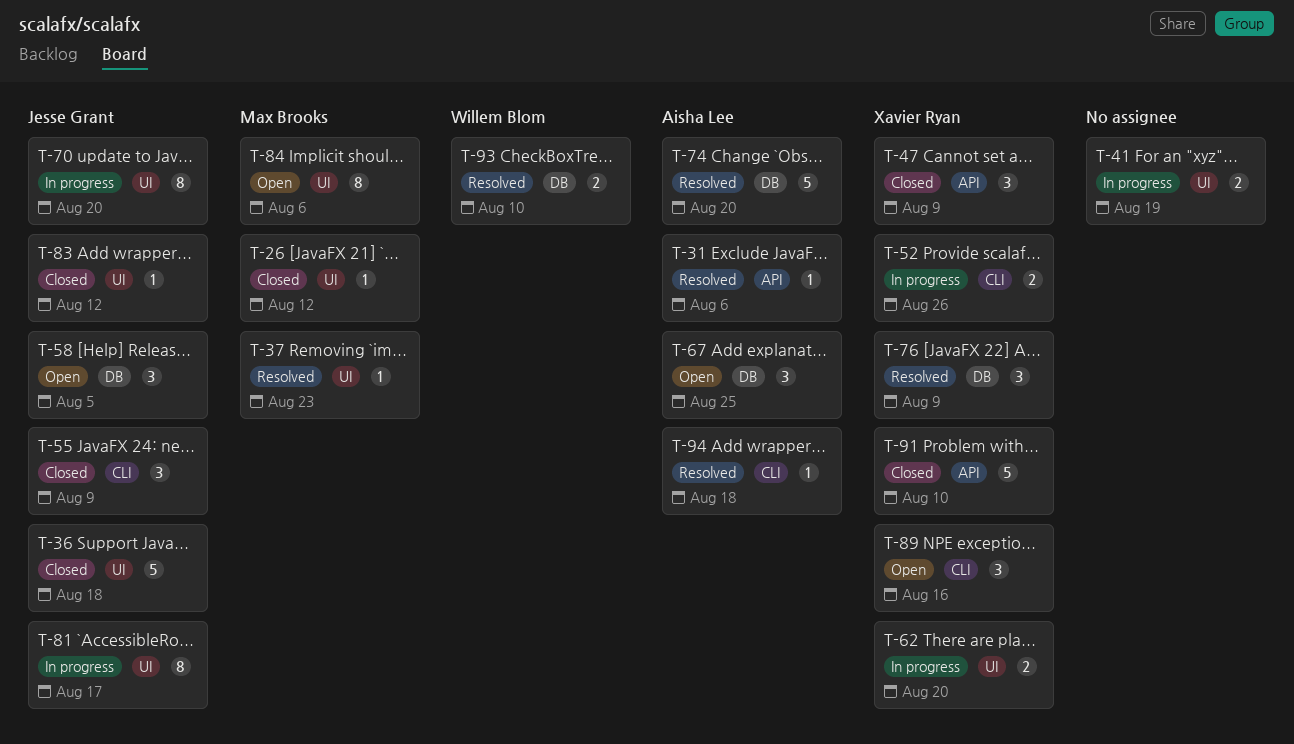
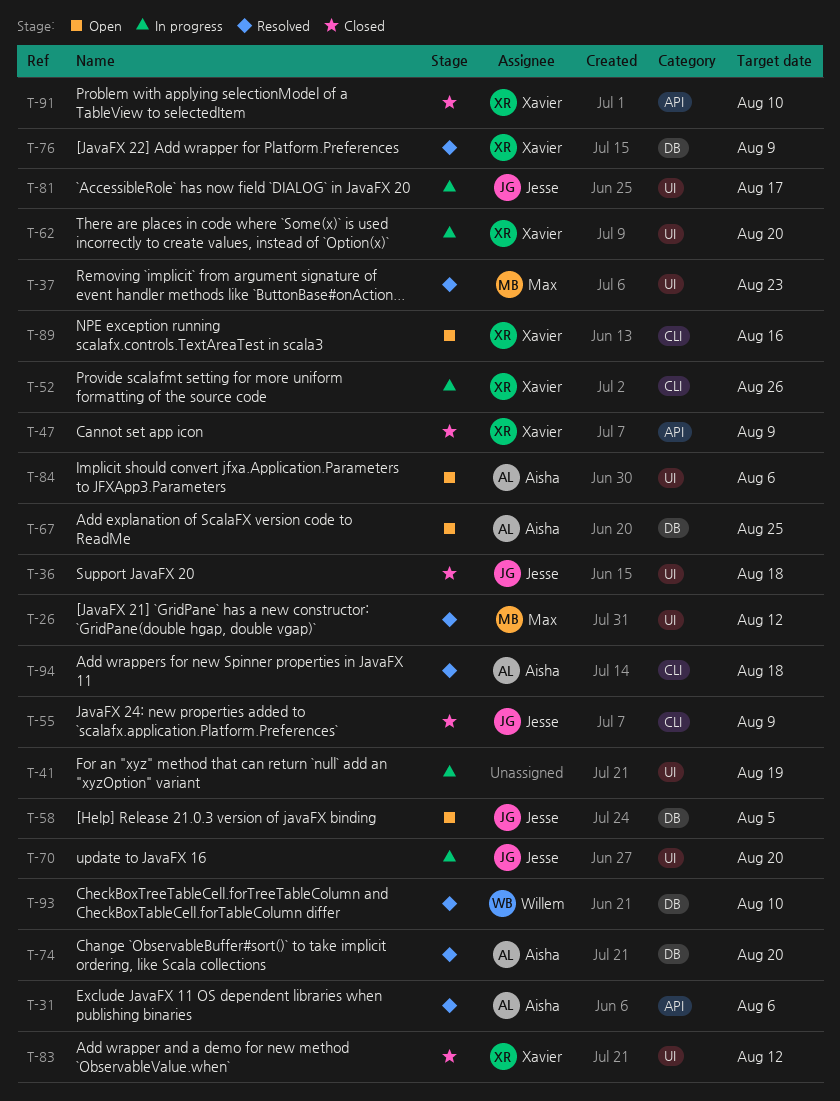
T-26, status: Closed -> Resolved
T-83, owner: Jesse Grant -> Xavier Ryan
T-84, owner: Max Brooks -> Aisha Lee

